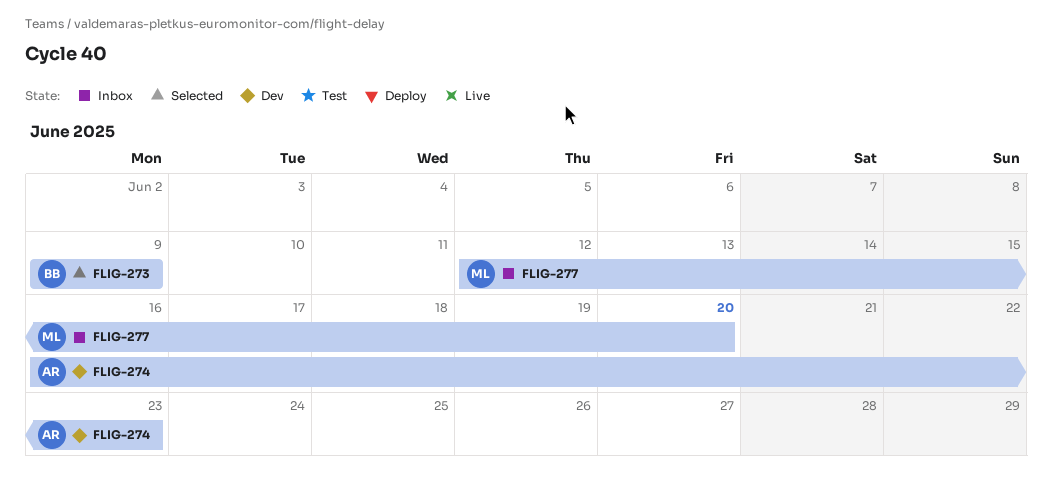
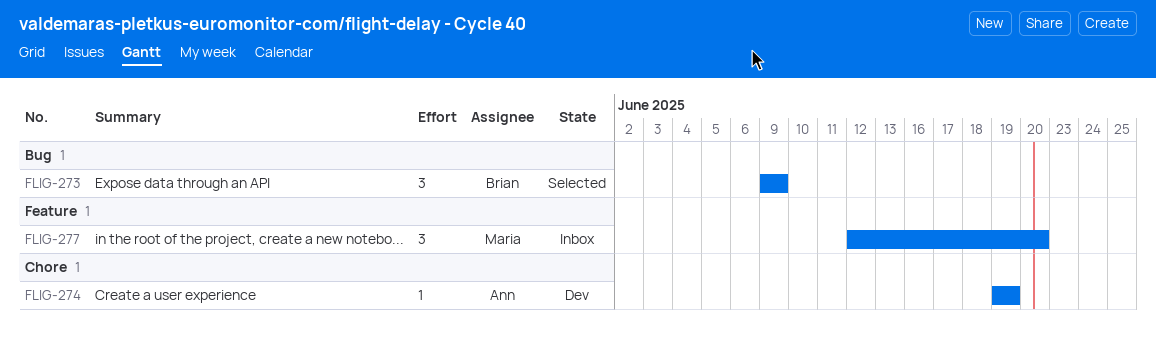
FLIG-274, start: Jun 16 -> Jun 19
FLIG-274, due: Jun 23 -> Jun 19

